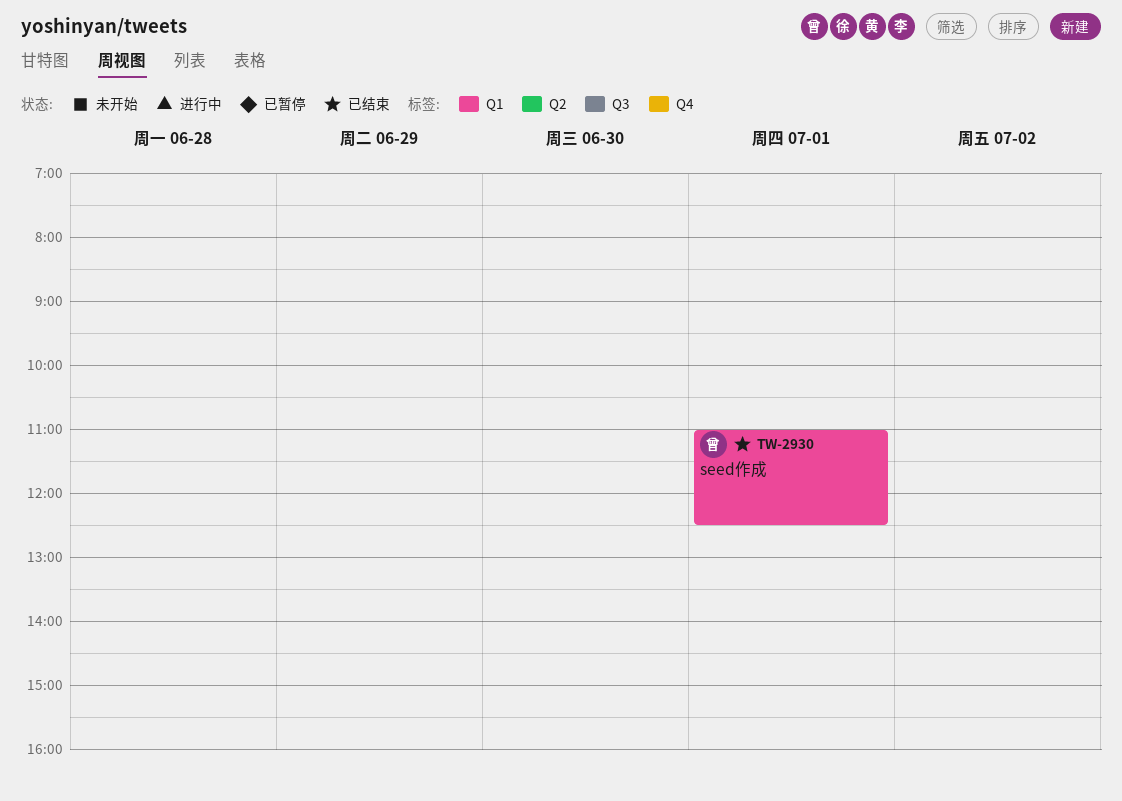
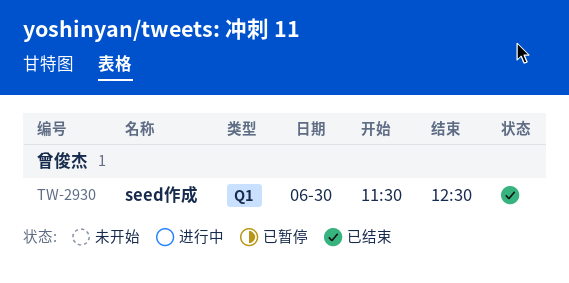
TW-2930, day: Jul 1 -> Jun 30
TW-2930, begins: 11:00 -> 11:30

